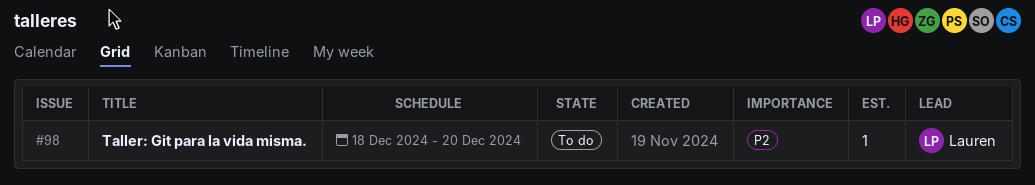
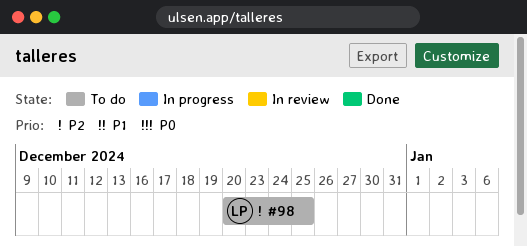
#98, start: Dec 18 -> Dec 20
#98, due: Dec 20 -> Dec 25

